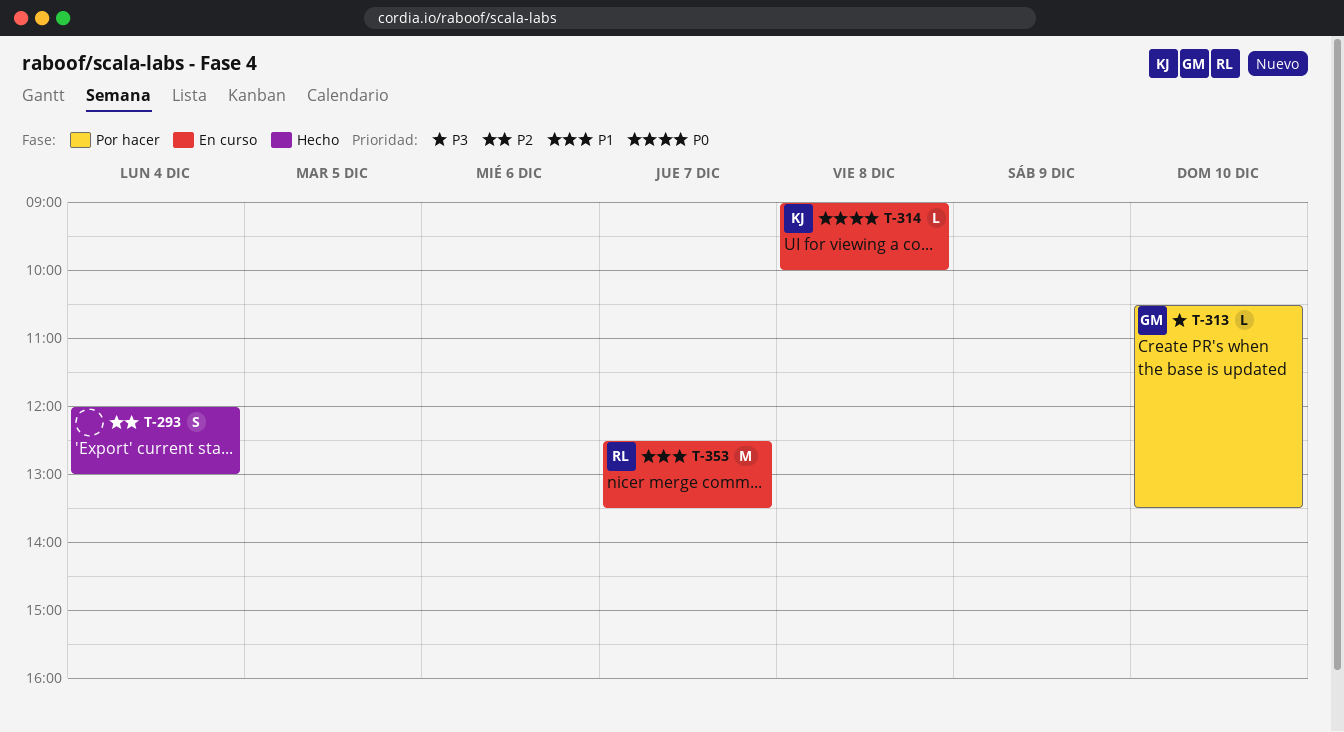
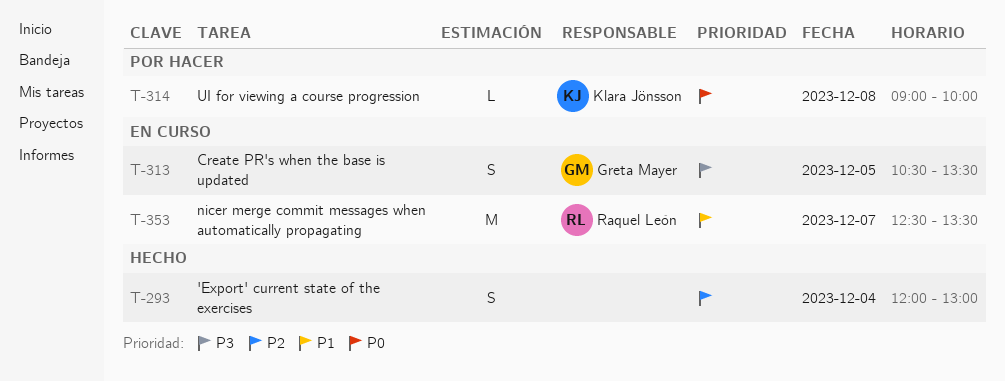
T-313, status: Por hacer -> En curso
T-313, estimate: L -> S
T-313, day: Dec 10 -> Dec 5
T-314, status: En curso -> Por hacer

